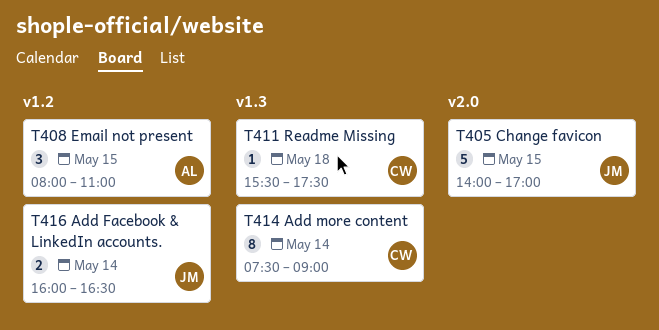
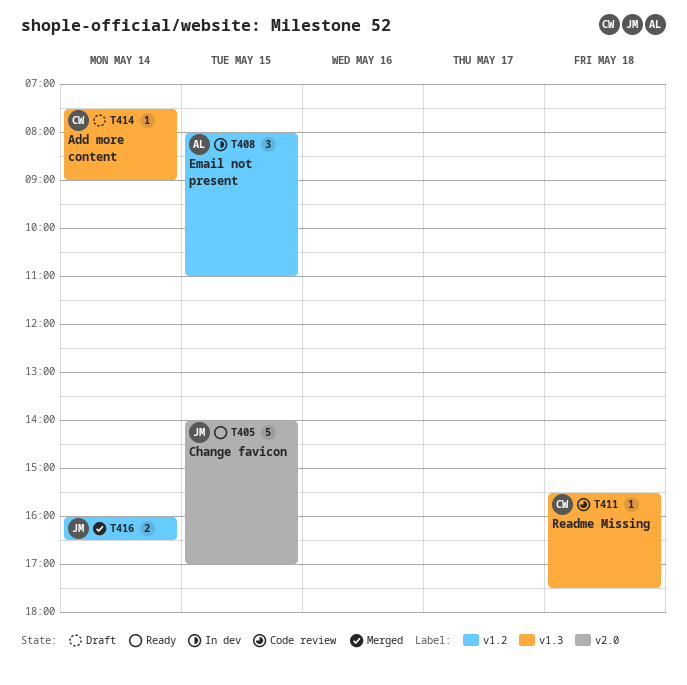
T414, estimate: 8 -> 1

